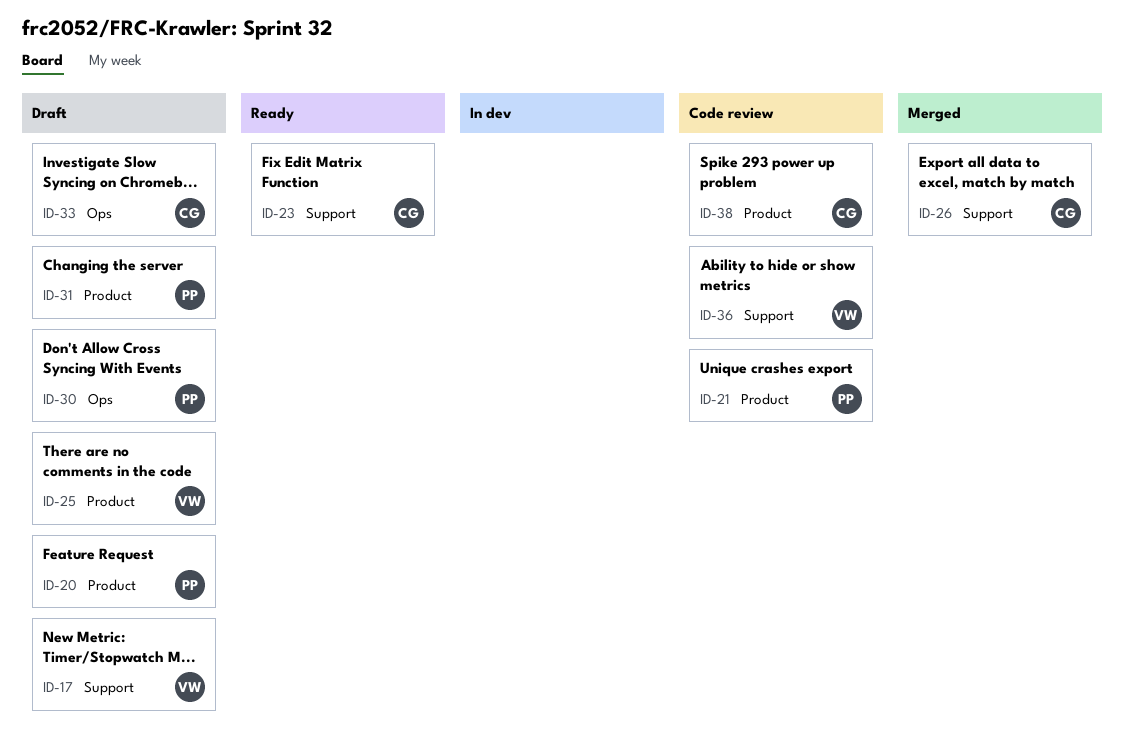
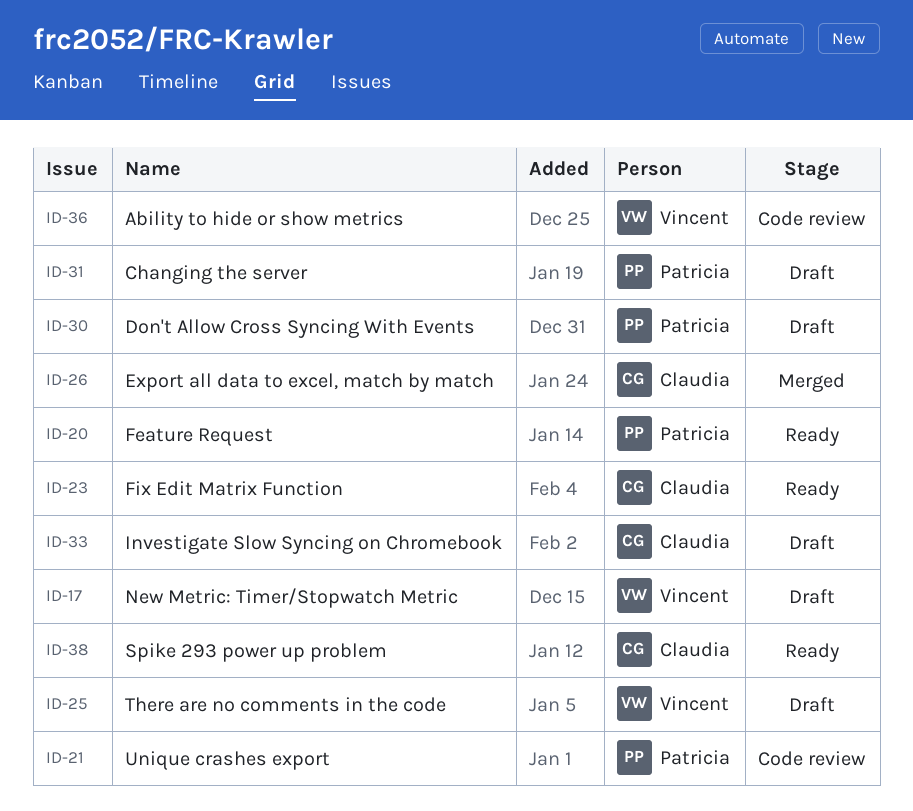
ID-20, status: Draft -> Ready
ID-38, status: Code review -> Ready

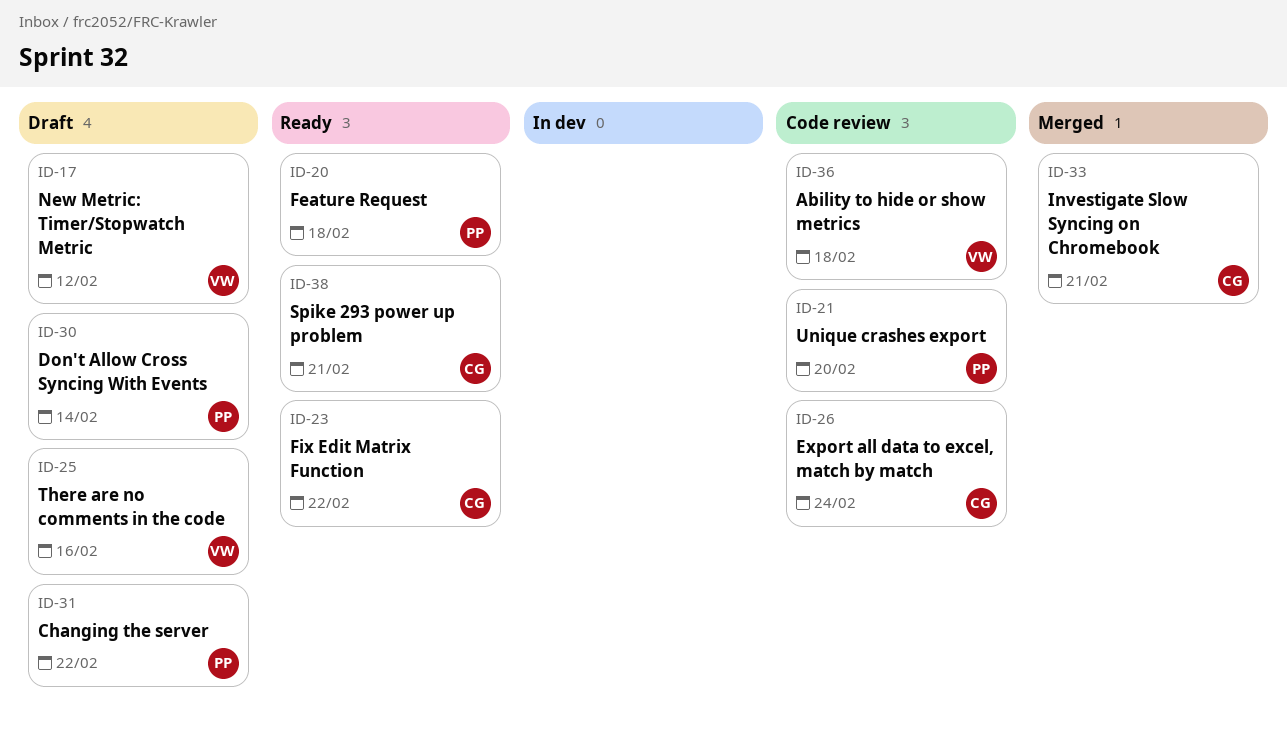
ID-26, status: Merged -> Code review
ID-33, status: Draft -> Merged

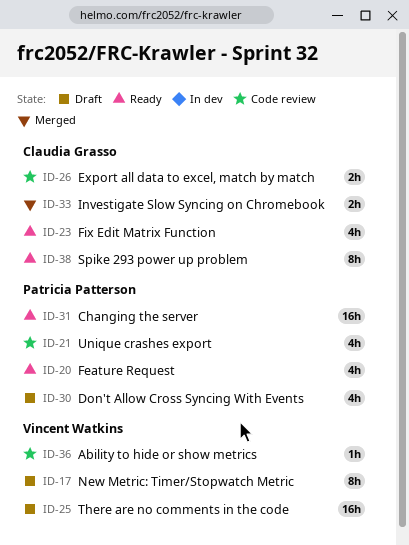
ID-31, status: Draft -> Ready

